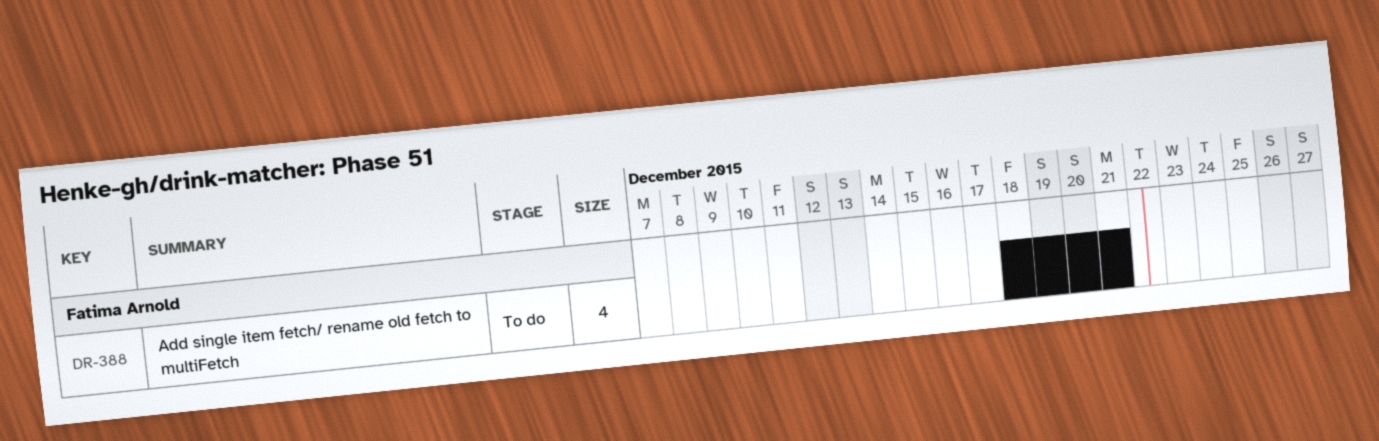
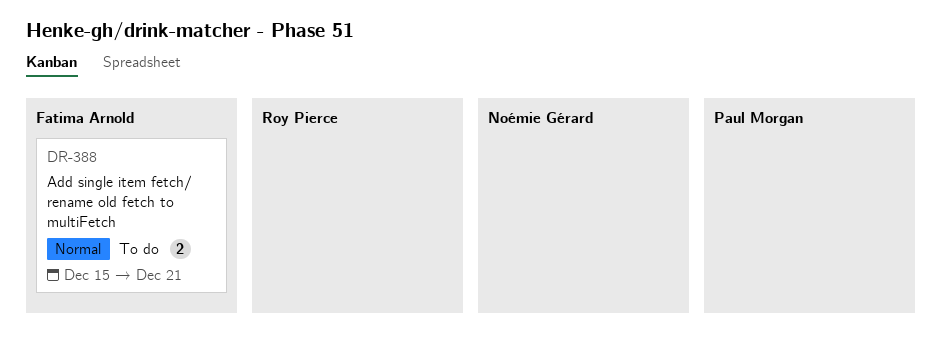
DR-388, estimate: 4 -> 2
DR-388, start: Dec 18 -> Dec 15

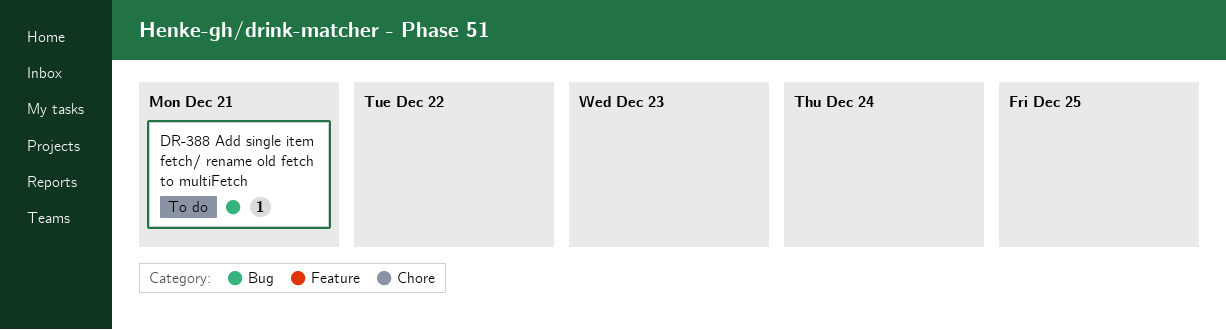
DR-388, estimate: 2 -> 1

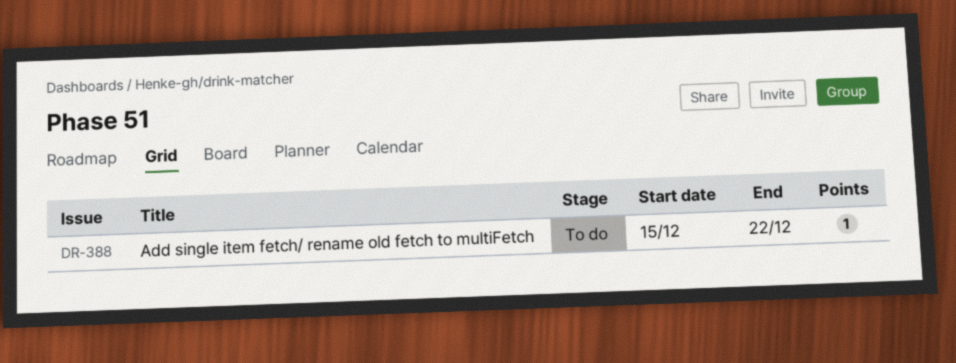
DR-388, due: Dec 21 -> Dec 22

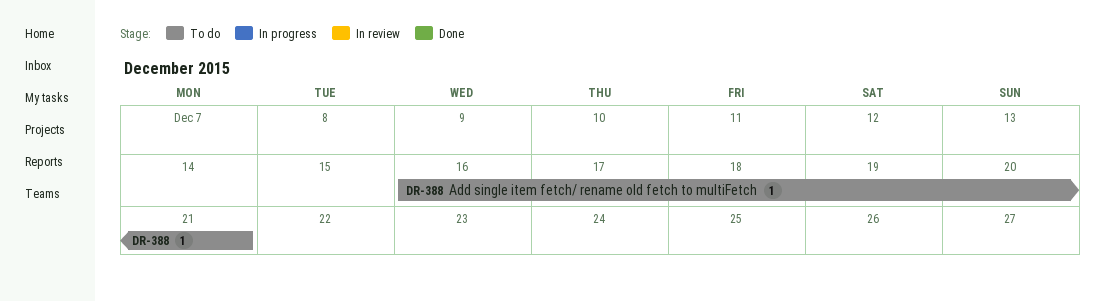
DR-388, start: Dec 15 -> Dec 16
DR-388, due: Dec 22 -> Dec 21

